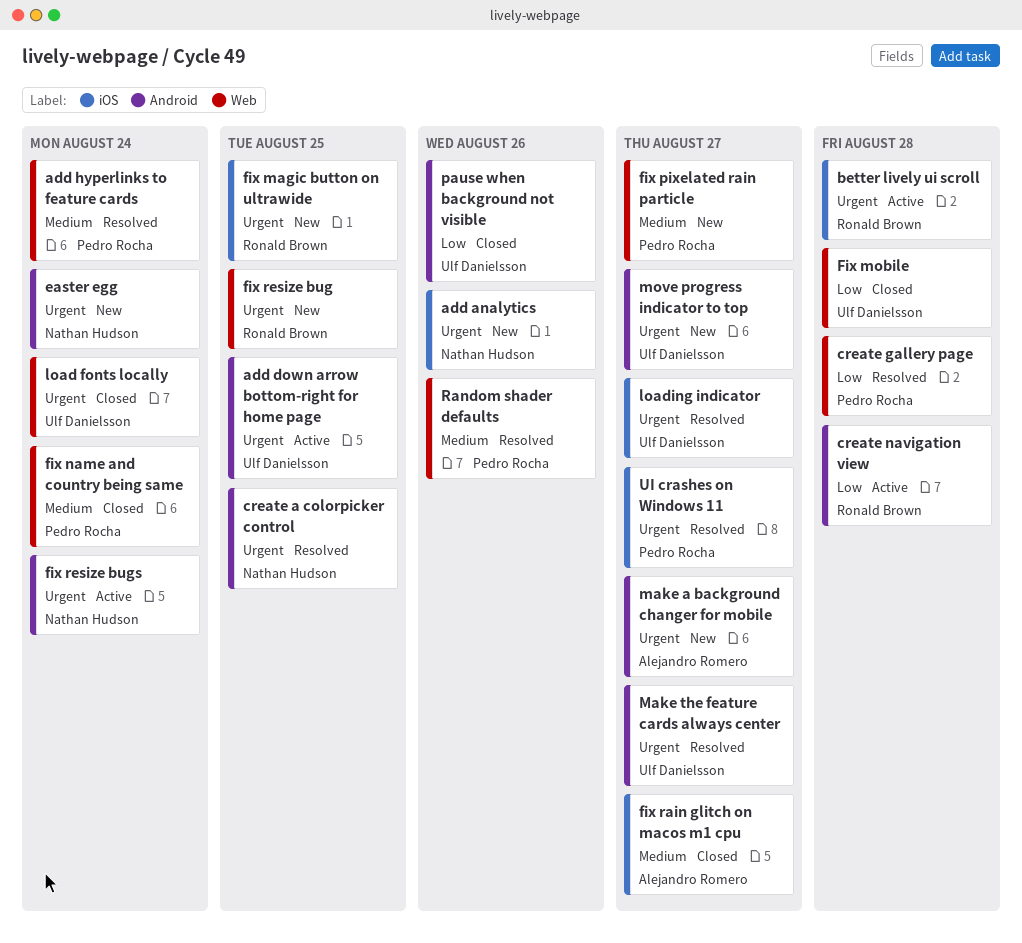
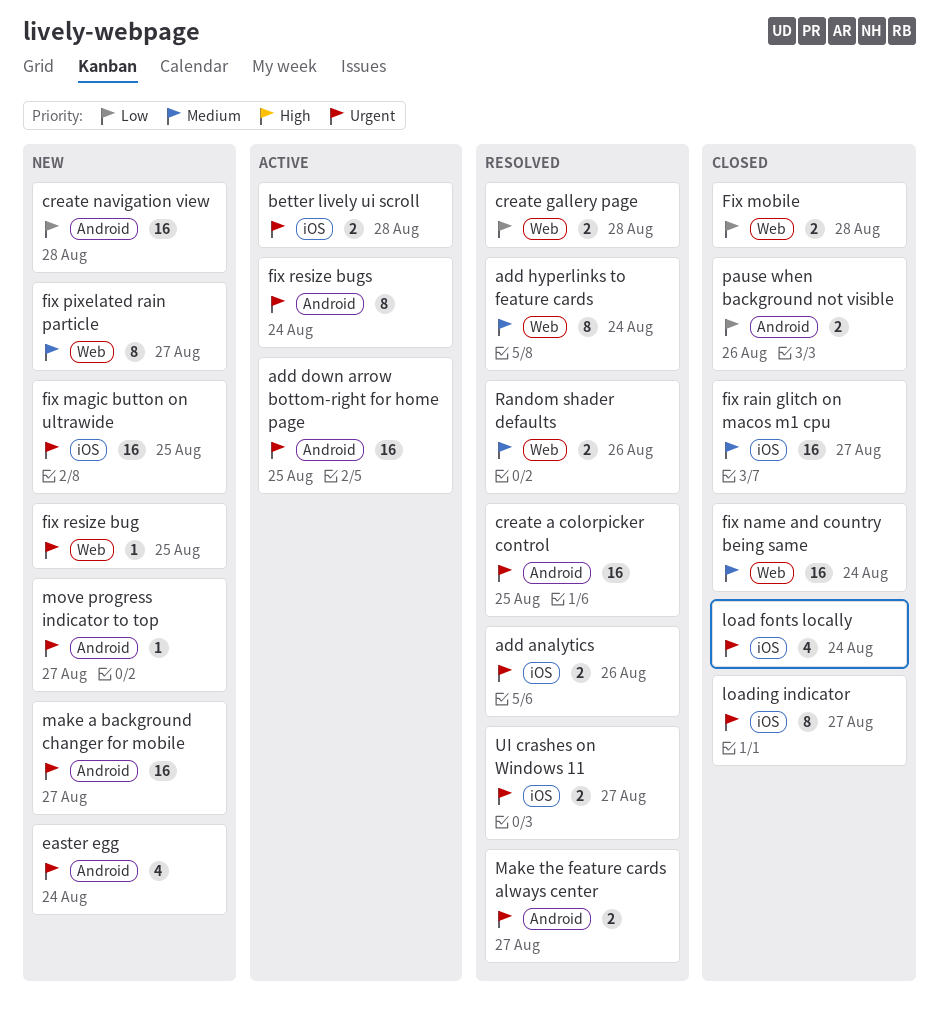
add analytics, status: New -> Resolved
create navigation view, status: Active -> New
load fonts locally, label: Web -> iOS
loading indicator, status: Resolved -> Closed

